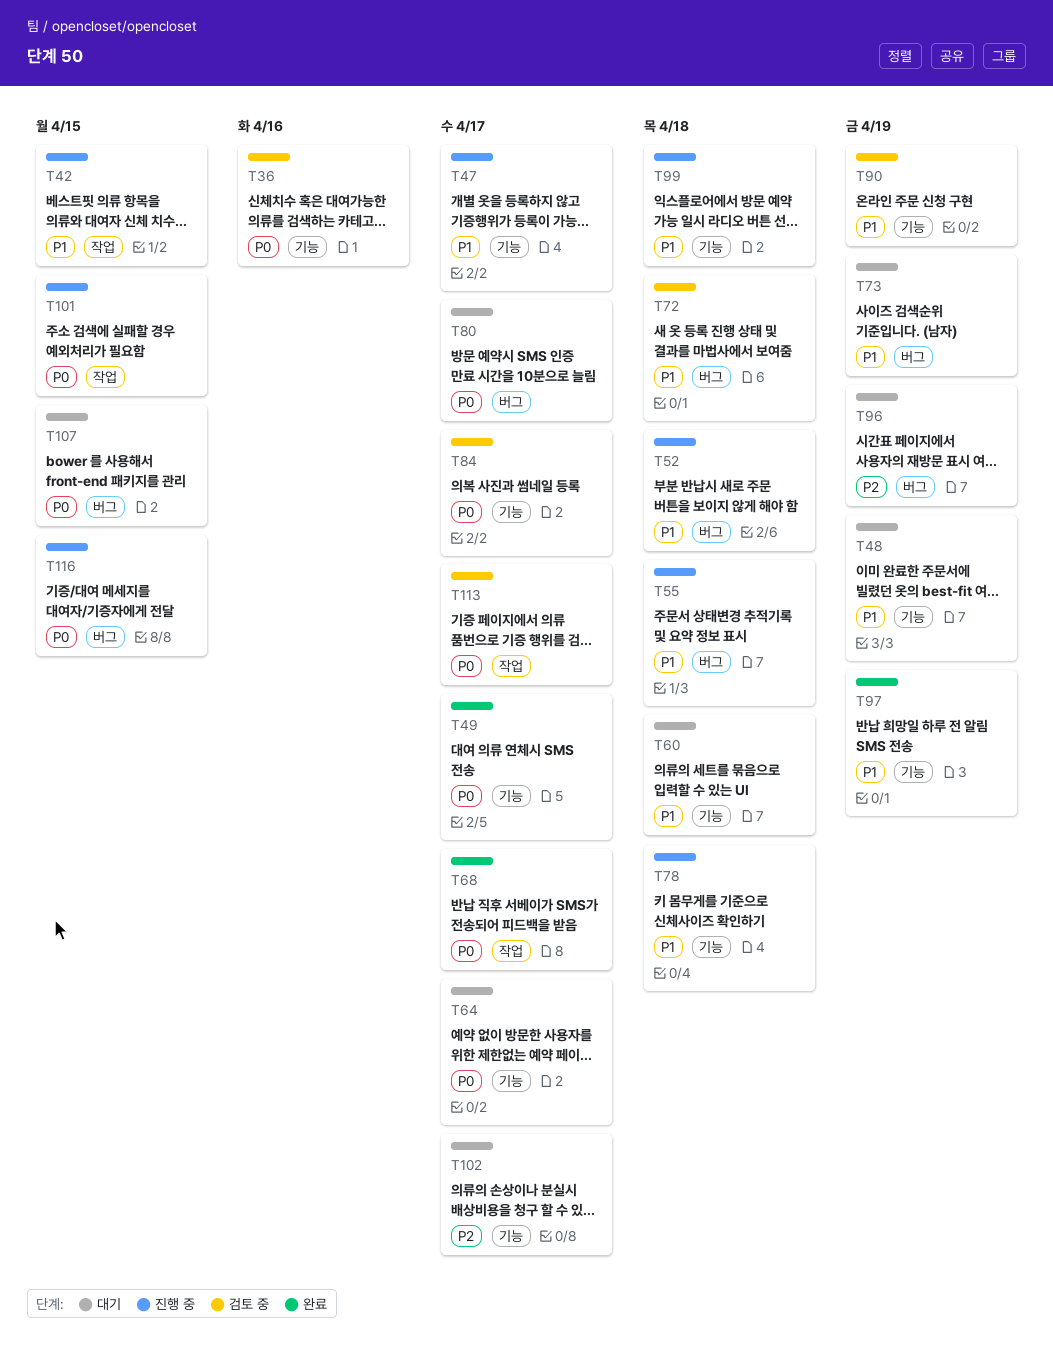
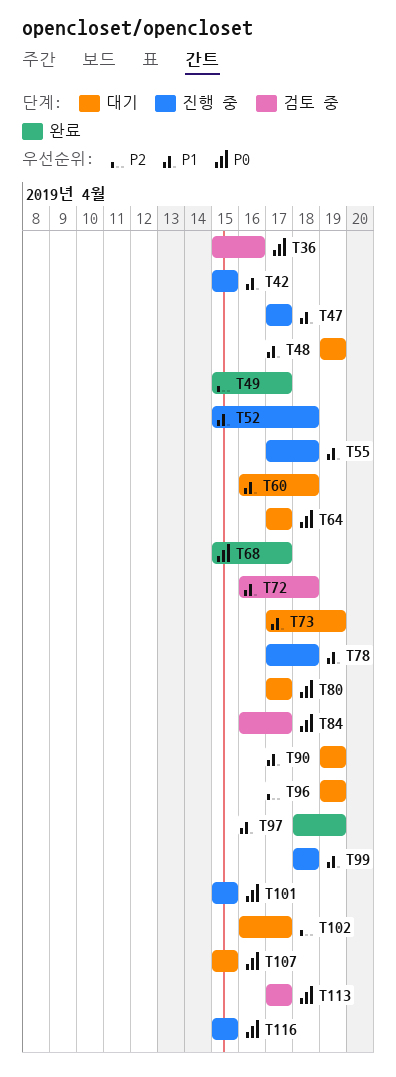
T49, priority: P0 -> P2
T90, status: 검토 중 -> 대기

